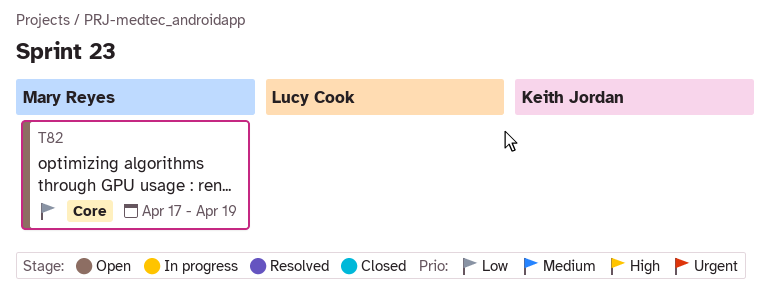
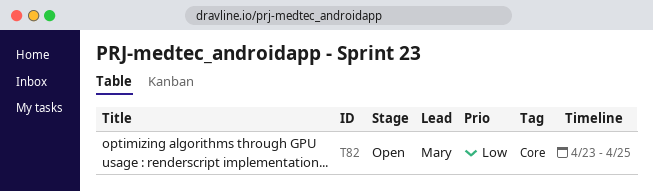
T82, start: Apr 17 -> Apr 23
T82, due: Apr 19 -> Apr 25

